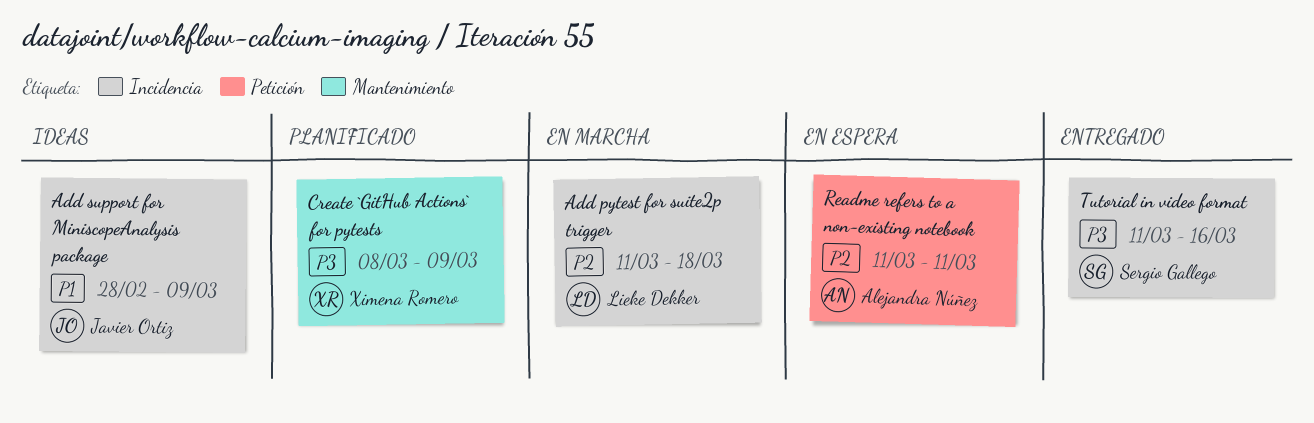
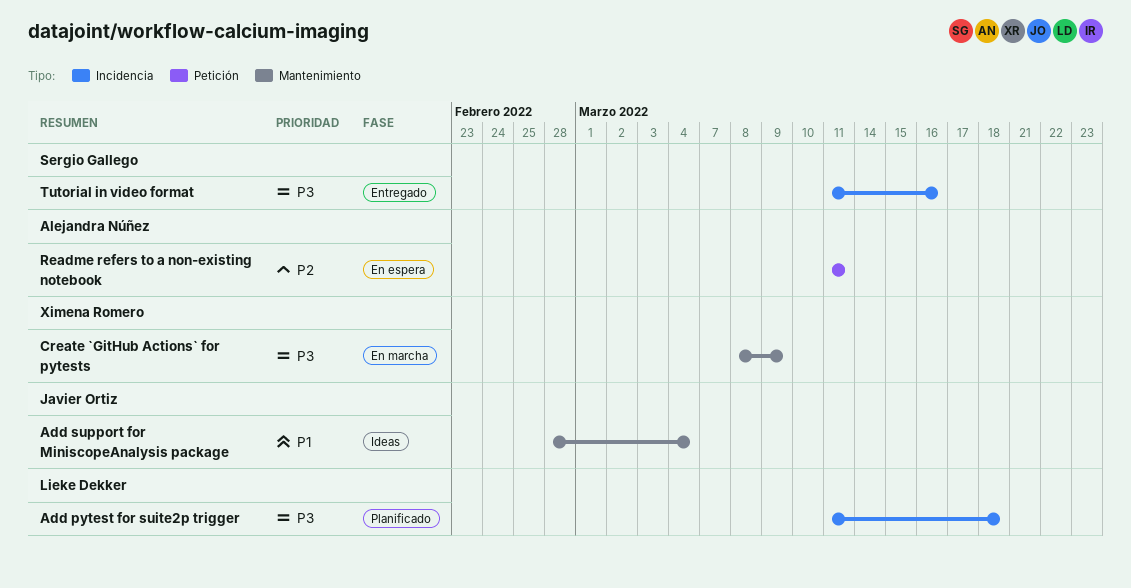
Add pytest for suite2p trigger, status: En marcha -> Planificado
Add pytest for suite2p trigger, priority: P2 -> P3
Add support for MiniscopeAnalysis package, label: Incidencia -> Mantenimiento
Add support for MiniscopeAnalysis package, due: Mar 9 -> Mar 4
Create `GitHub Actions` for pytests, status: Planificado -> En marcha

